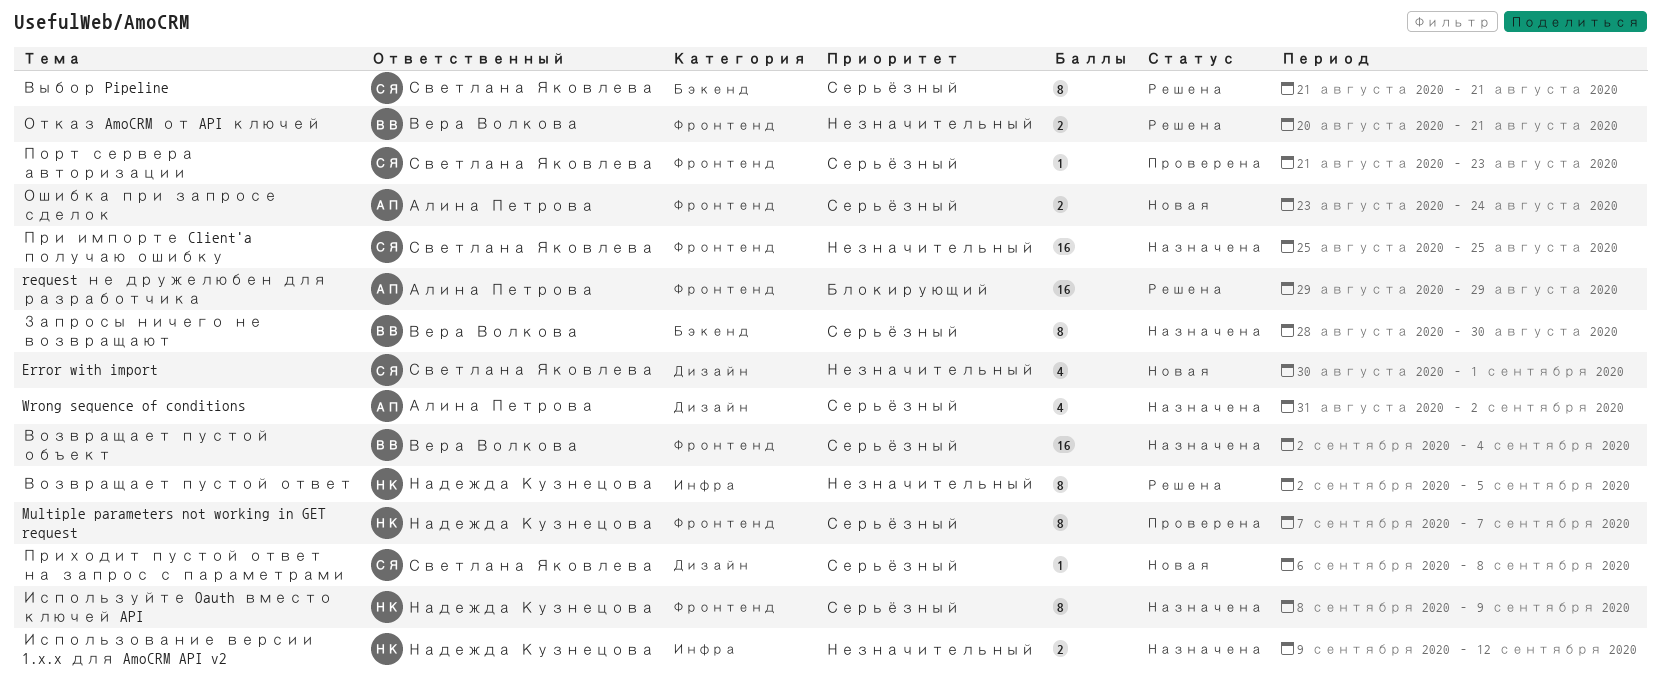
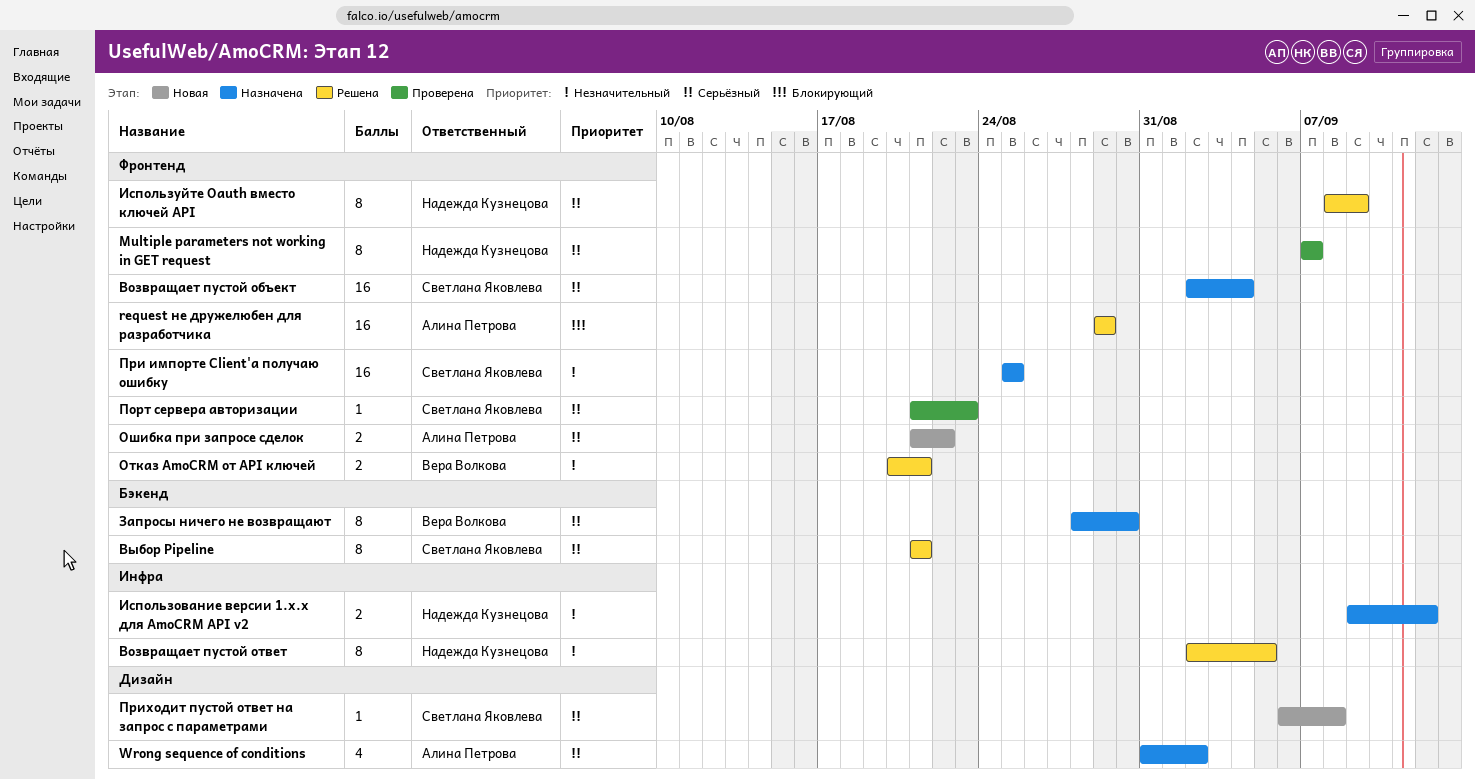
Error with import: present -> none
Возвращает пустой объект, owner: Вера Волкова -> Светлана Яковлева
Используйте Oauth вместо ключей API, status: Назначена -> Решена
Ошибка при запросе сделок, start: Aug 23 -> Aug 21
Ошибка при запросе сделок, due: Aug 24 -> Aug 22

